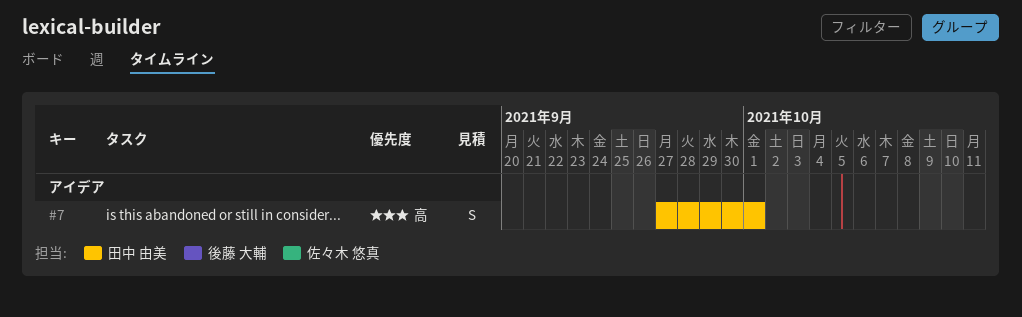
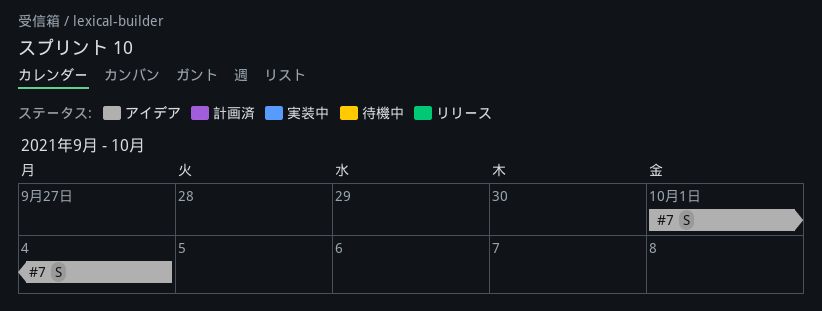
#7, start: Sep 27 -> Oct 1
#7, due: Oct 1 -> Oct 4

